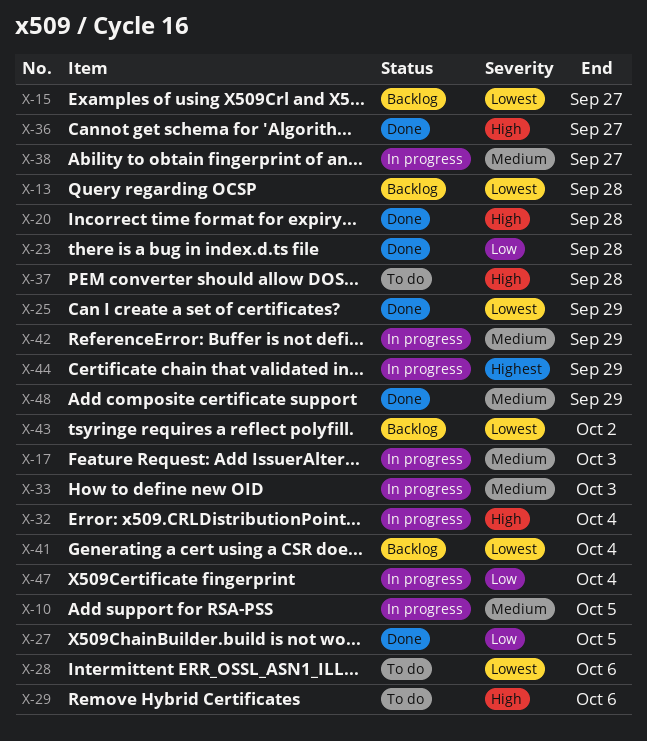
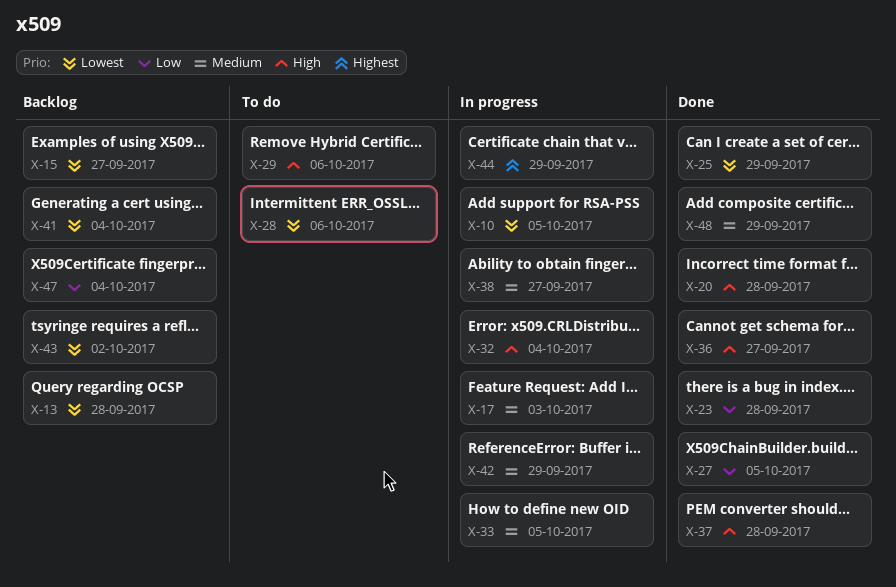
X-10, priority: Medium -> Lowest
X-33, due: Oct 3 -> Oct 5
X-37, status: To do -> Done
X-47, status: In progress -> Backlog

